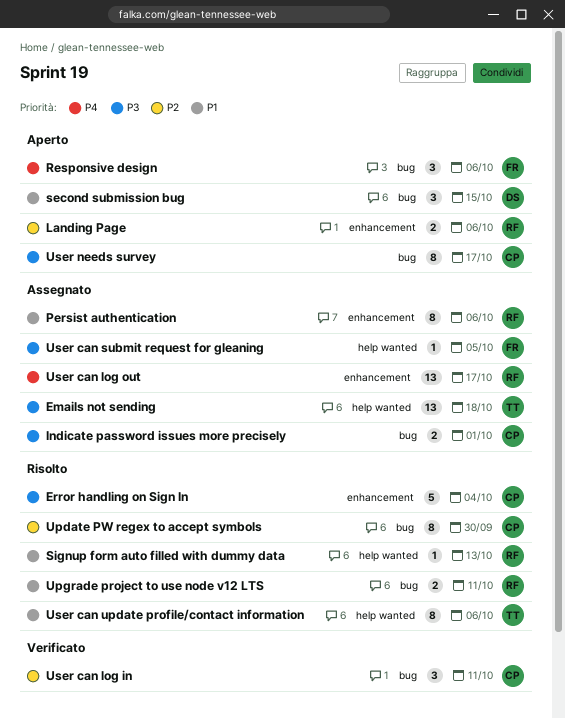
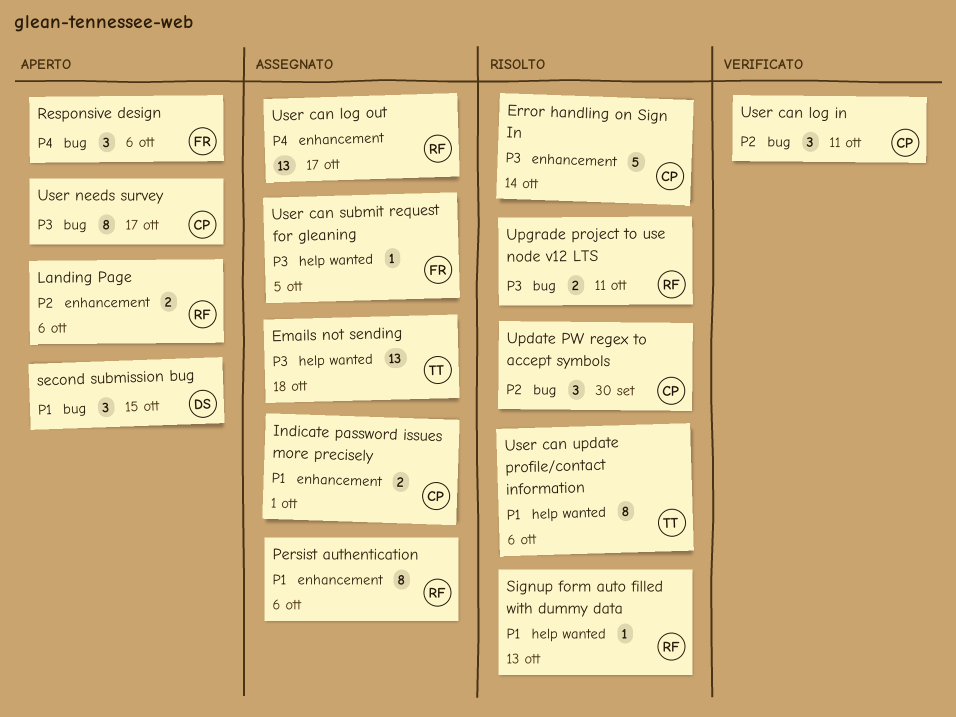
Error handling on Sign In, due: Oct 4 -> Oct 14
Indicate password issues more precisely, priority: P3 -> P1
Indicate password issues more precisely, label: bug -> enhancement
Update PW regex to accept symbols, estimate: 8 -> 3
Upgrade project to use node v12 LTS, priority: P1 -> P3

